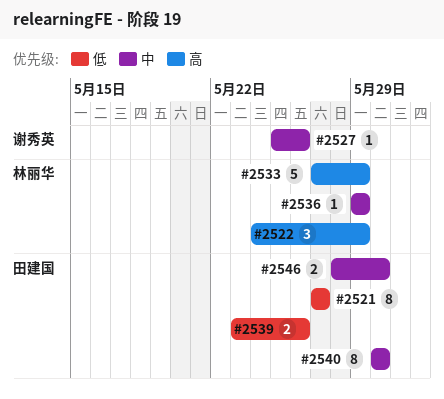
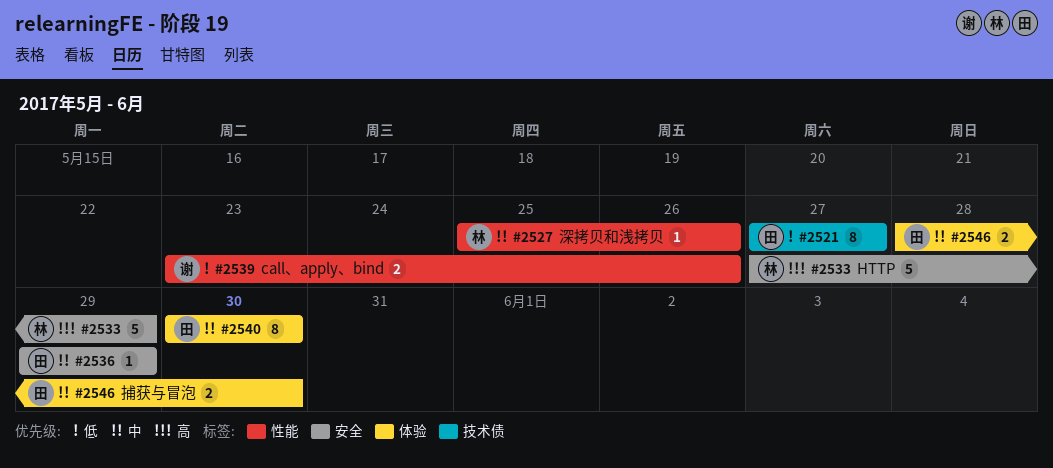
#2522: present -> none
#2527, owner: 谢秀英 -> 林丽华
#2536, owner: 林丽华 -> 田建国
#2539, owner: 田建国 -> 谢秀英

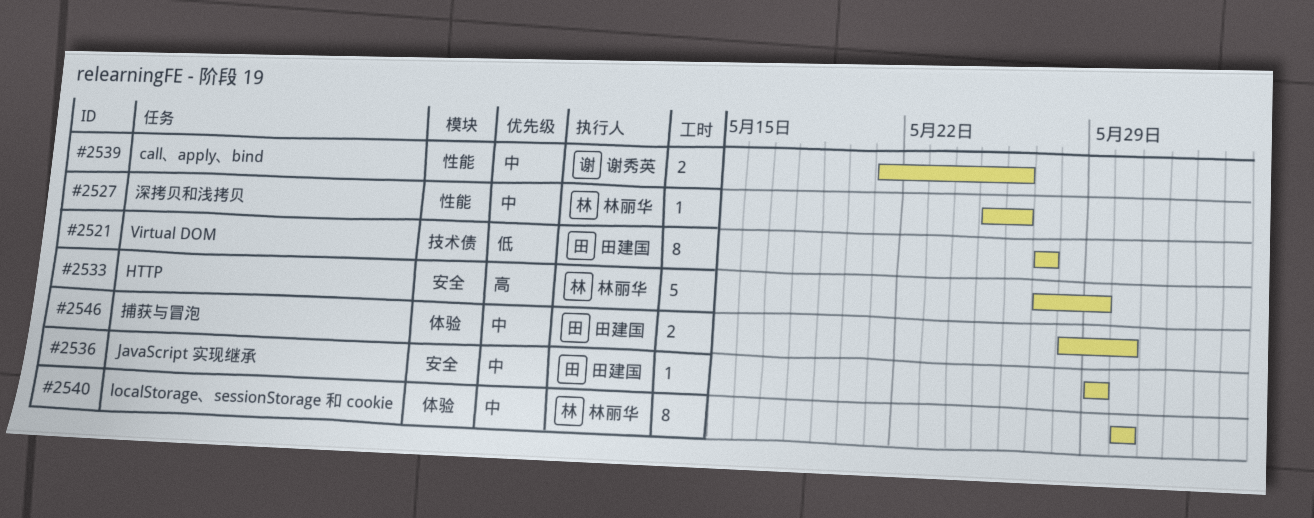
#2539, priority: 低 -> 中
#2539, start: May 23 -> May 21
#2540, owner: 田建国 -> 林丽华

